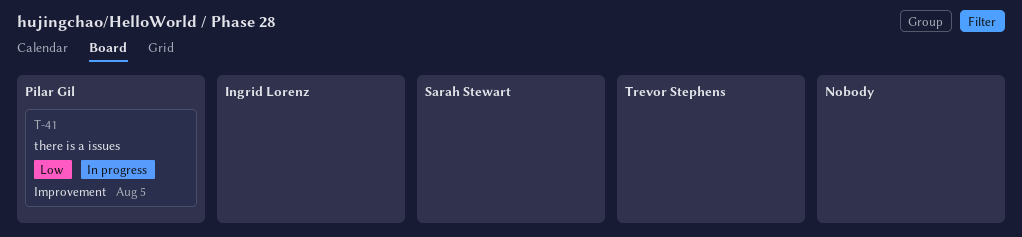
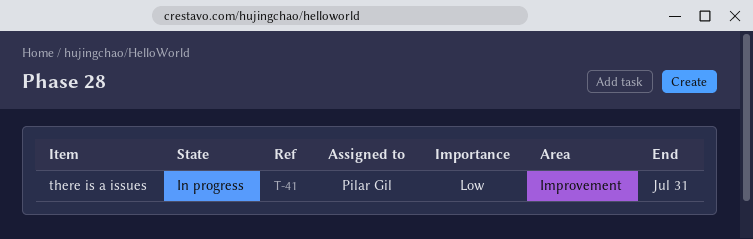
T-41, due: Aug 5 -> Jul 31

